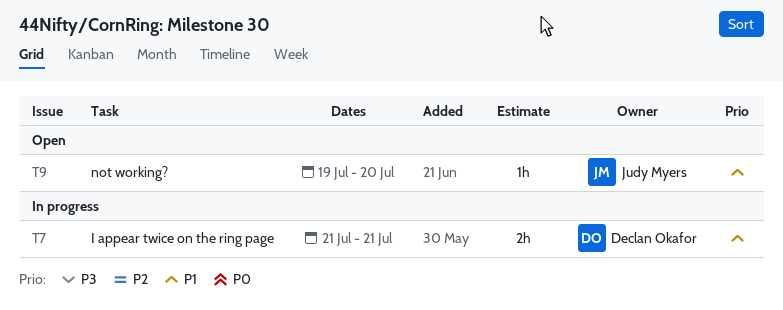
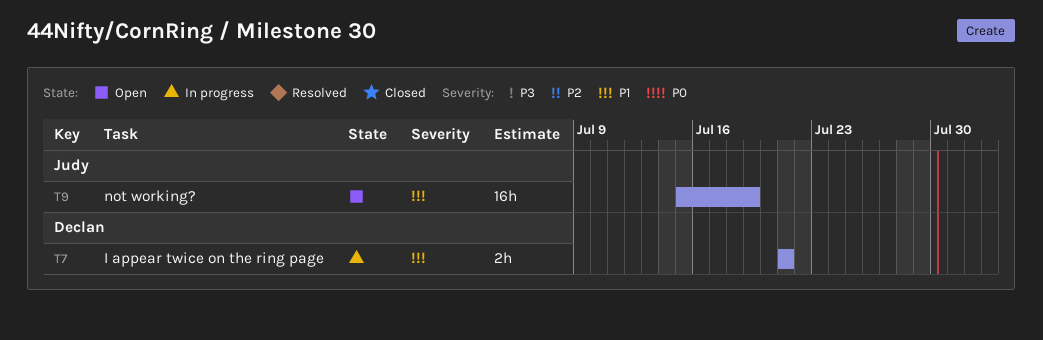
T9, estimate: 1h -> 16h
T9, start: Jul 19 -> Jul 15
T9, due: Jul 20 -> Jul 19

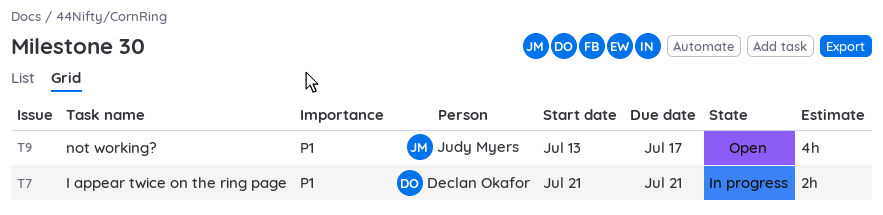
T9, estimate: 16h -> 4h
T9, start: Jul 15 -> Jul 13
T9, due: Jul 19 -> Jul 17

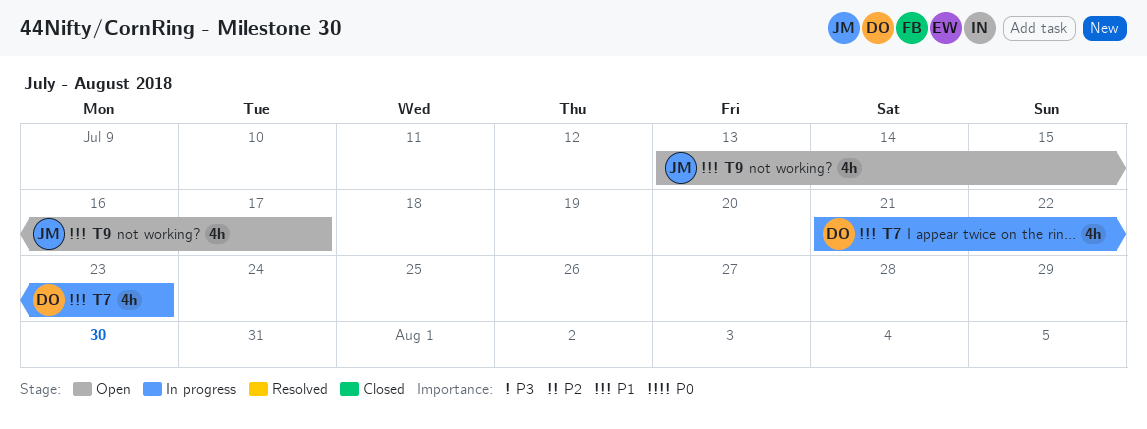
T7, estimate: 2h -> 4h
T7, due: Jul 21 -> Jul 23

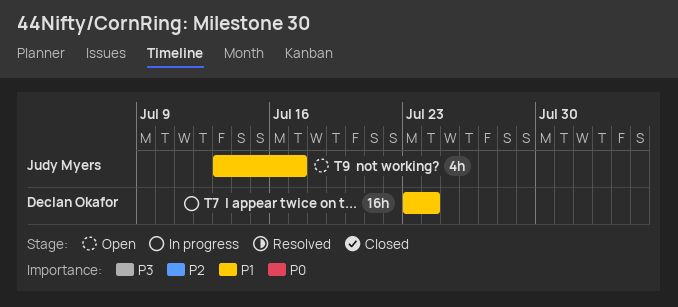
T7, estimate: 4h -> 16h
T7, start: Jul 21 -> Jul 23
T7, due: Jul 23 -> Jul 24

